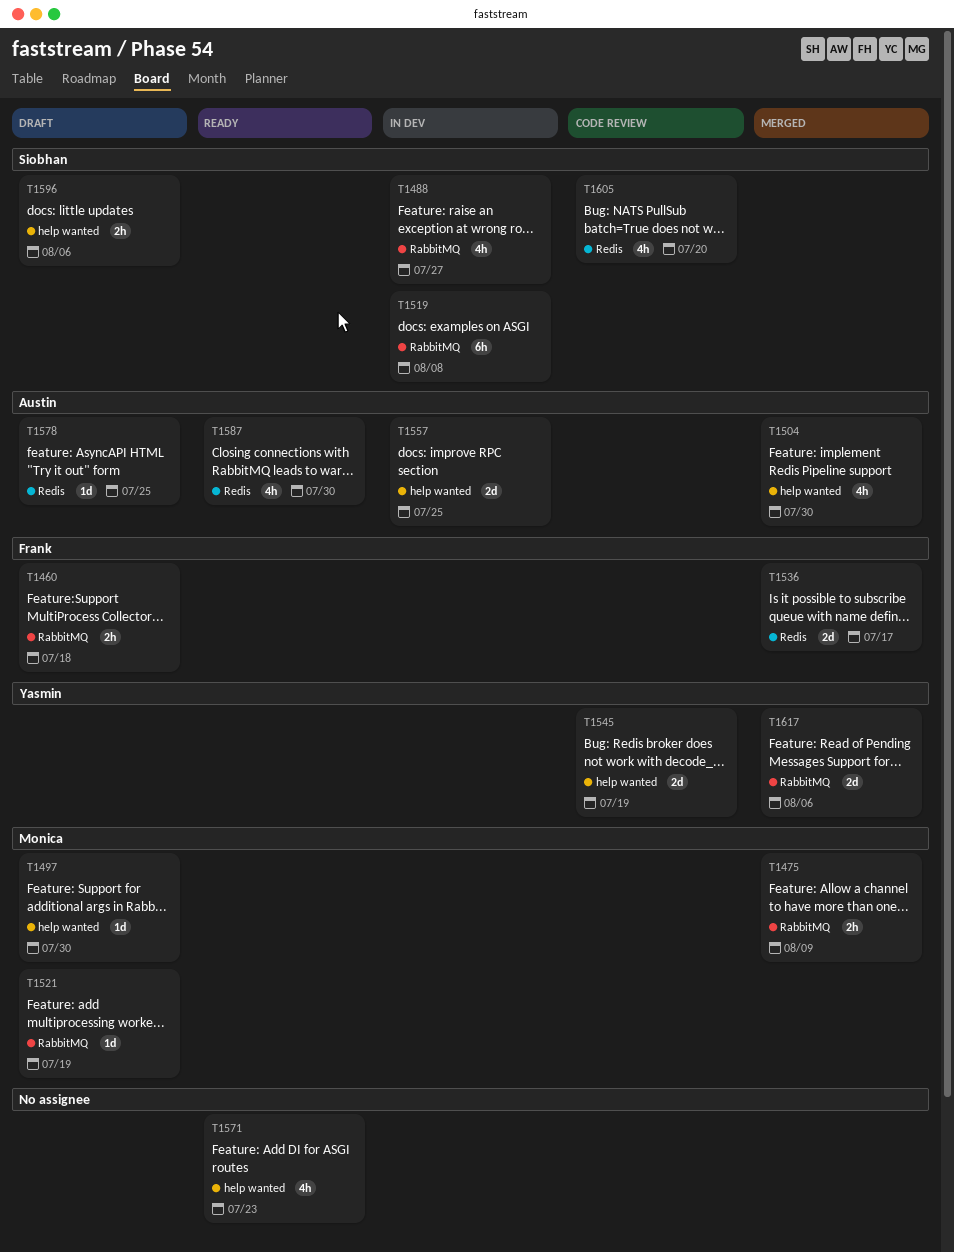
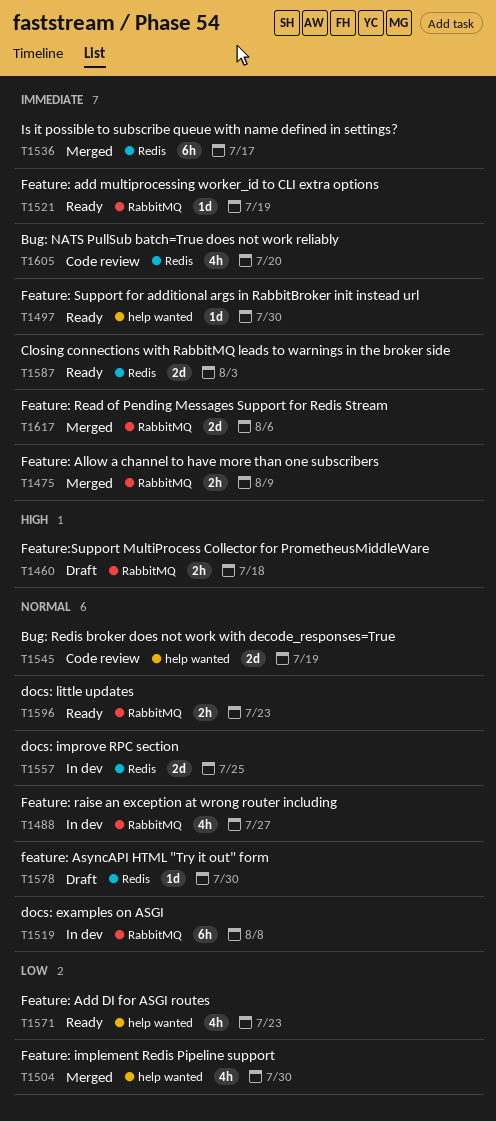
T1497, status: Draft -> Ready
T1521, status: Draft -> Ready
T1536, estimate: 2d -> 6h
T1557, label: help wanted -> Redis
T1578, due: Jul 25 -> Jul 30
T1587, estimate: 4h -> 2d
T1587, due: Jul 30 -> Aug 3
T1596, status: Draft -> Ready
T1596, label: help wanted -> RabbitMQ
T1596, due: Aug 6 -> Jul 23

